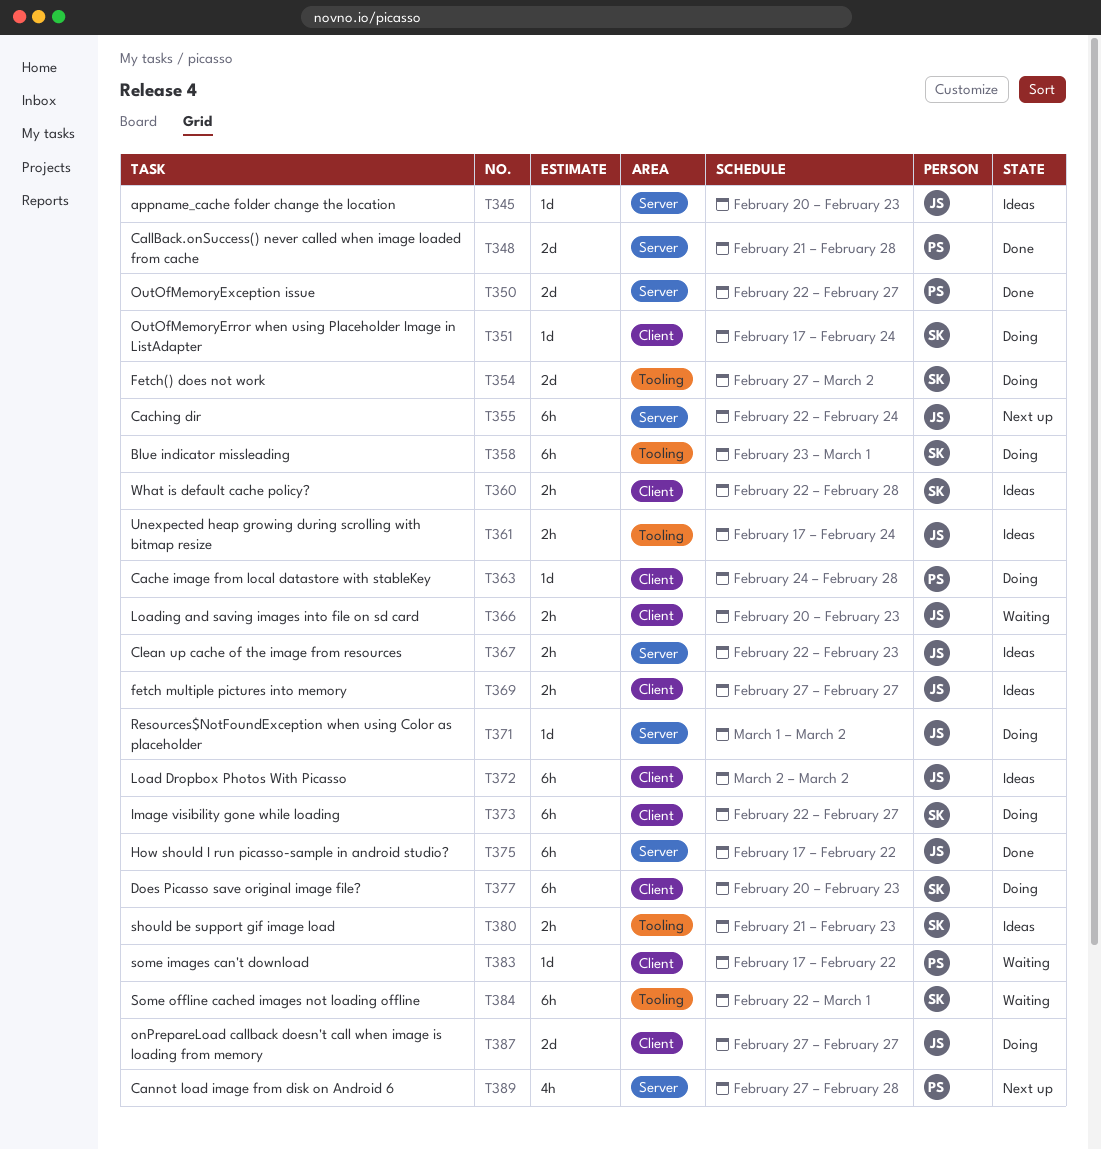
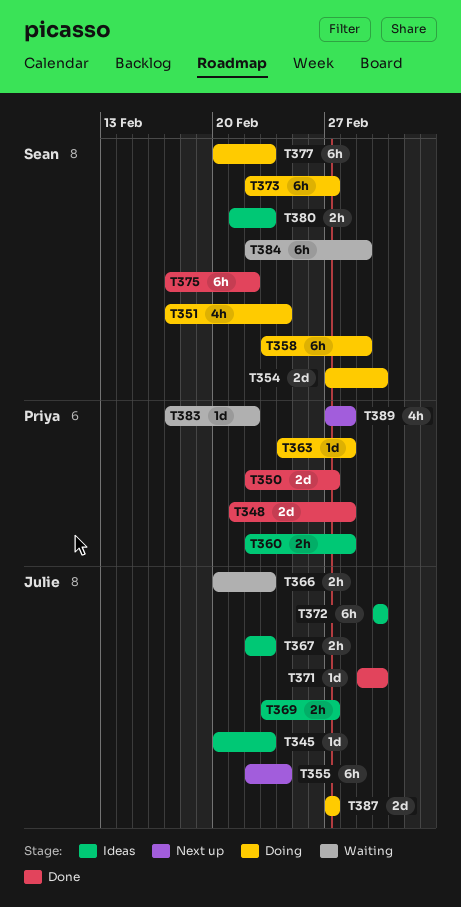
T351, estimate: 1d -> 4h
T360, owner: Sean -> Priya
T361: present -> none
T369, start: Feb 27 -> Feb 23
T371, status: Doing -> Done
T375, owner: Julie -> Sean

